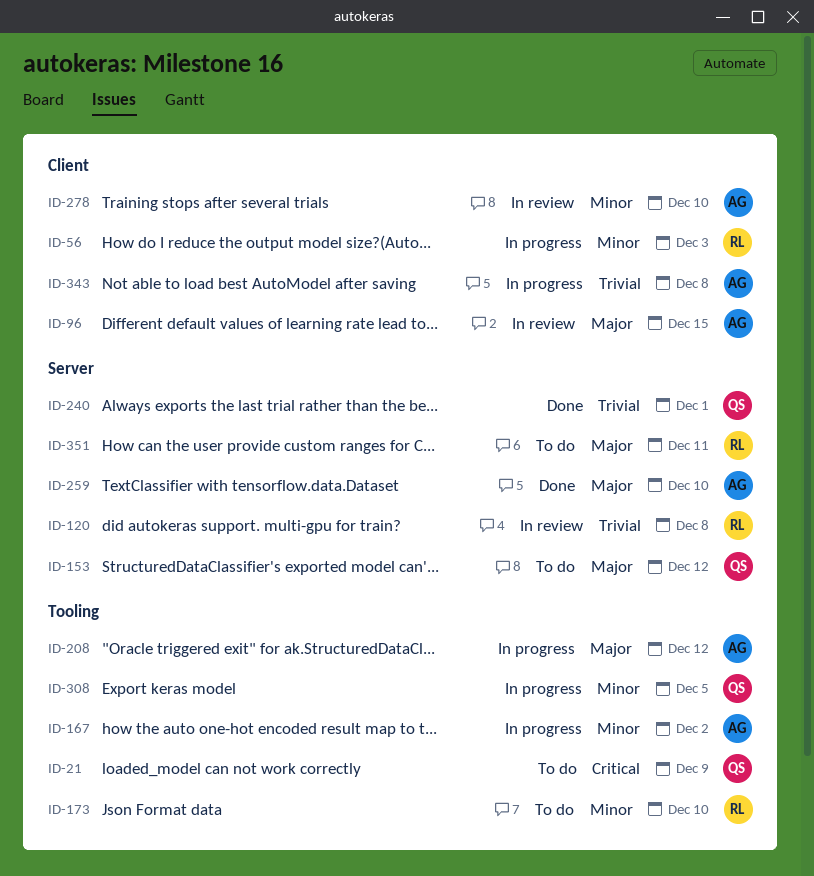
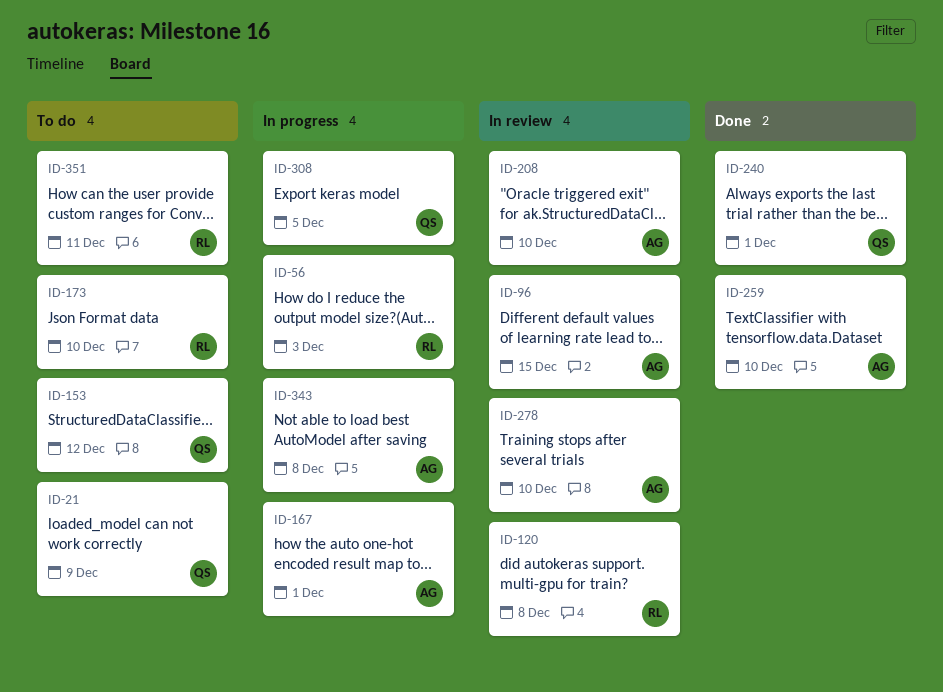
ID-167, due: Dec 2 -> Dec 1
ID-208, status: In progress -> In review
ID-208, due: Dec 12 -> Dec 10

